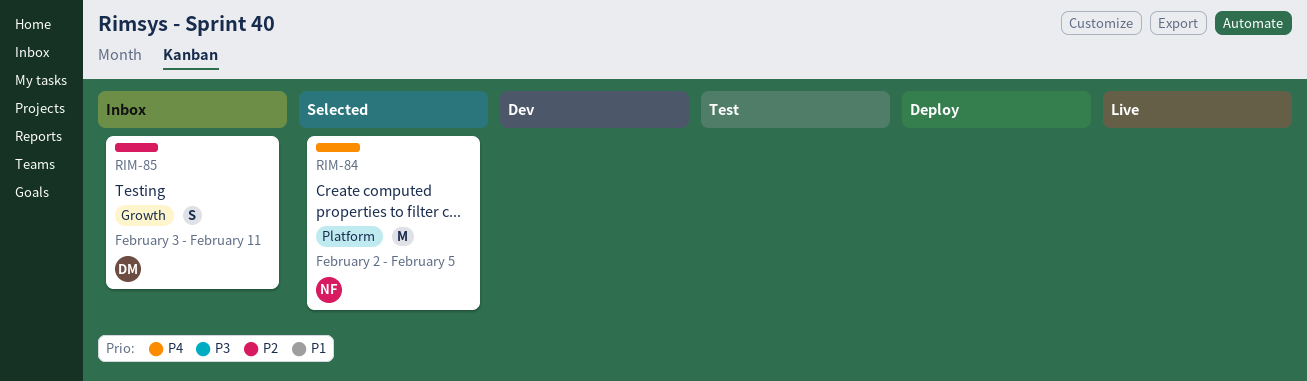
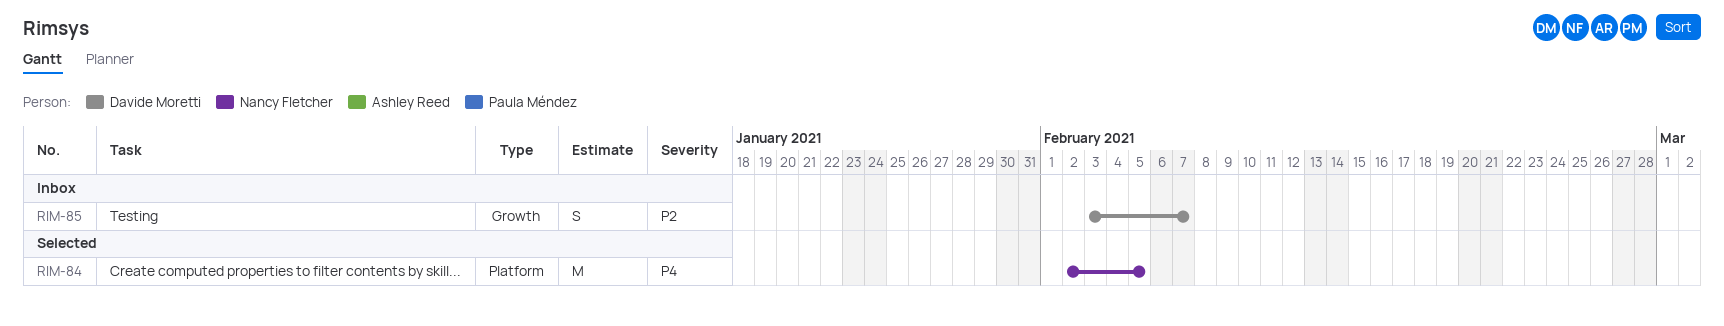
RIM-85, due: Feb 11 -> Feb 7

